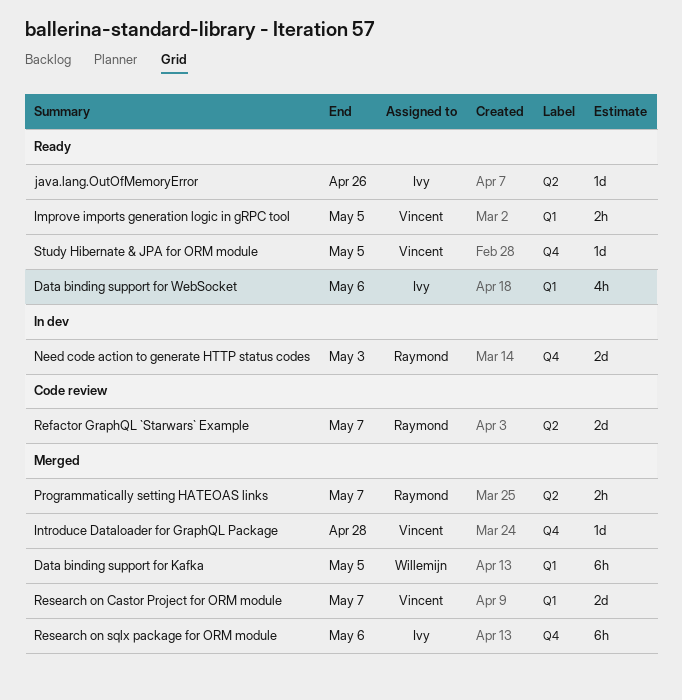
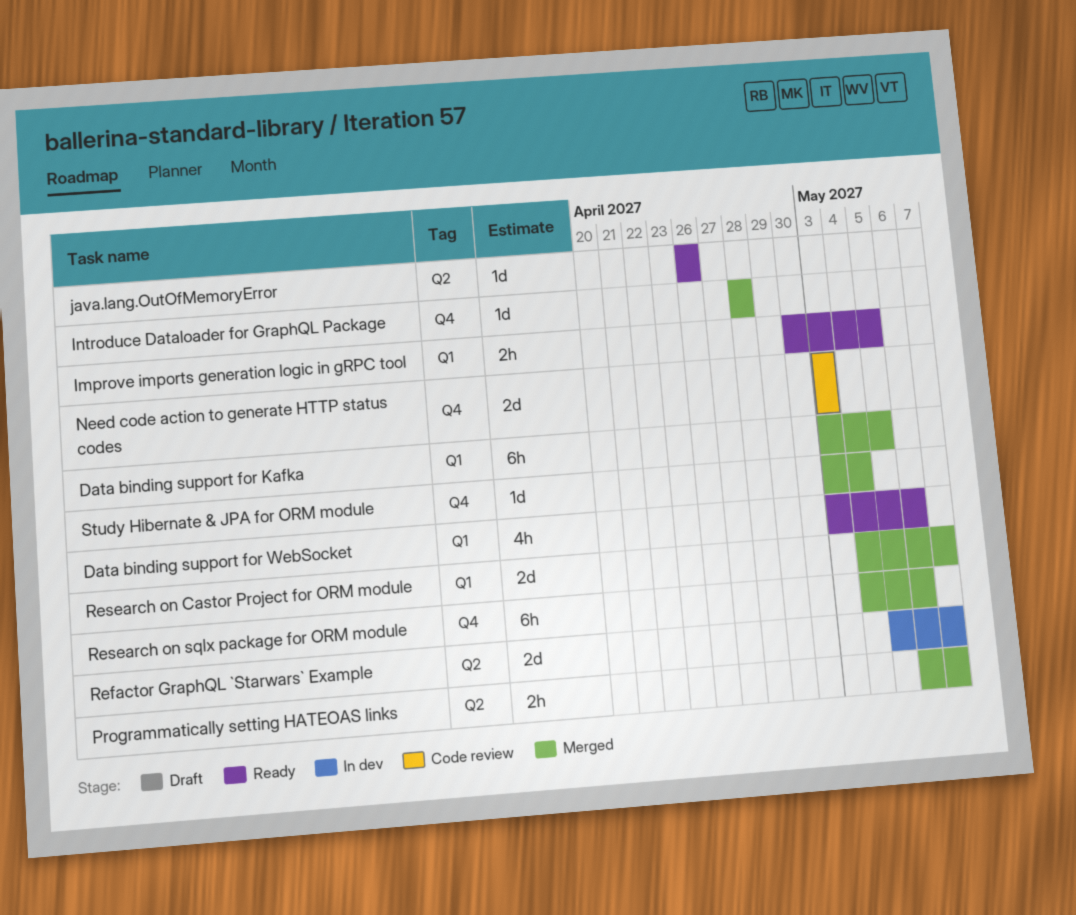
Need code action to generate HTTP status codes, status: In dev -> Code review
Refactor GraphQL `Starwars` Example, status: Code review -> In dev
Study Hibernate & JPA for ORM module, status: Ready -> Merged
Study Hibernate & JPA for ORM module, due: May 5 -> May 4

